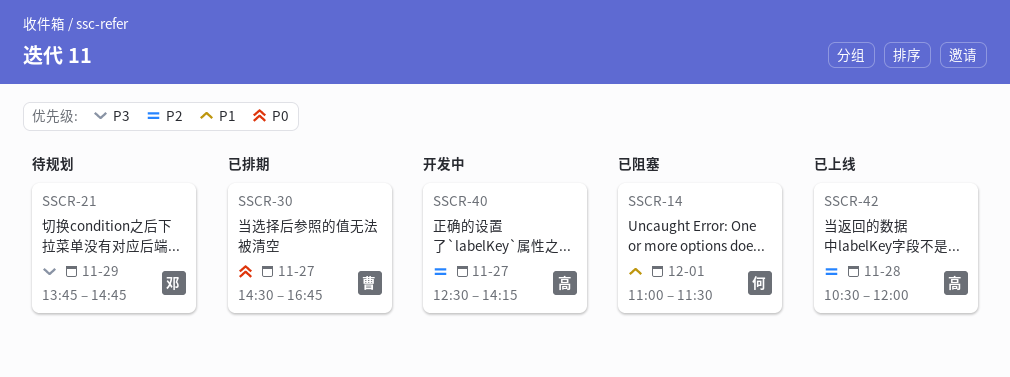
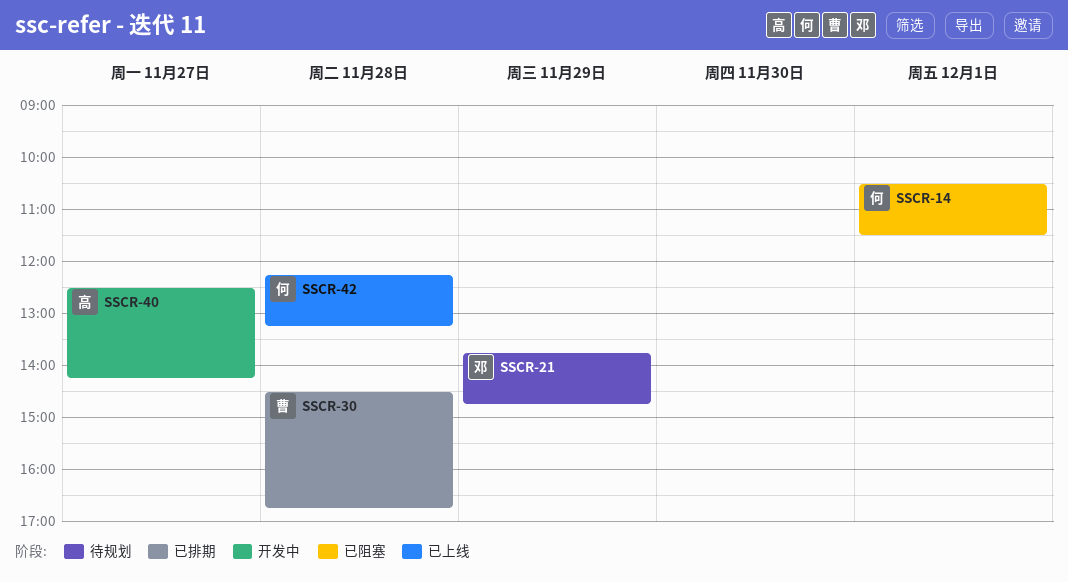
SSCR-14, begins: 11:00 -> 10:30
SSCR-30, day: Nov 27 -> Nov 28
SSCR-42, owner: 高 -> 何
SSCR-42, begins: 10:30 -> 12:15
SSCR-42, ends: 12:00 -> 13:15

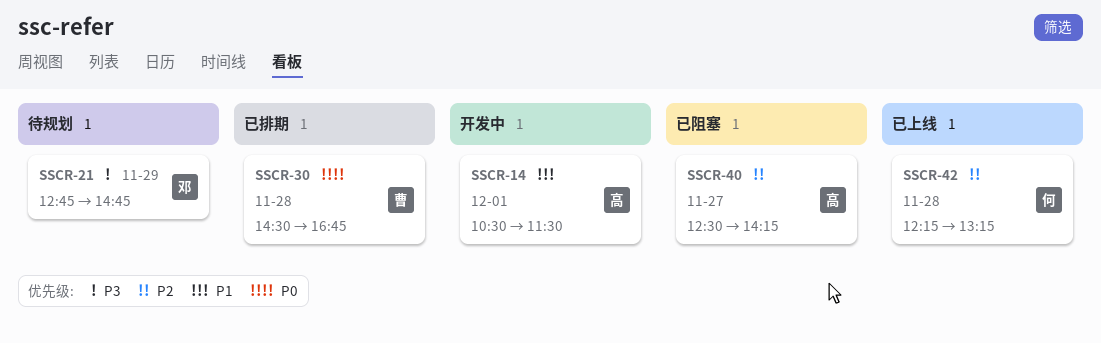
SSCR-14, status: 已阻塞 -> 开发中
SSCR-14, owner: 何 -> 高
SSCR-21, begins: 13:45 -> 12:45
SSCR-40, status: 开发中 -> 已阻塞

